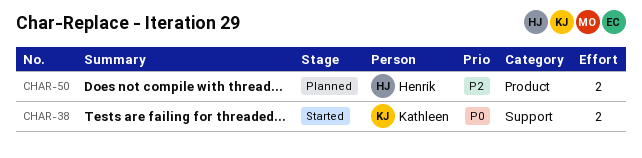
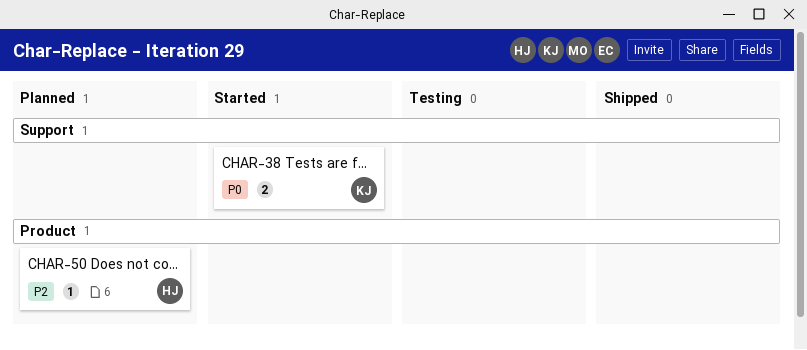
CHAR-50, estimate: 2 -> 1

